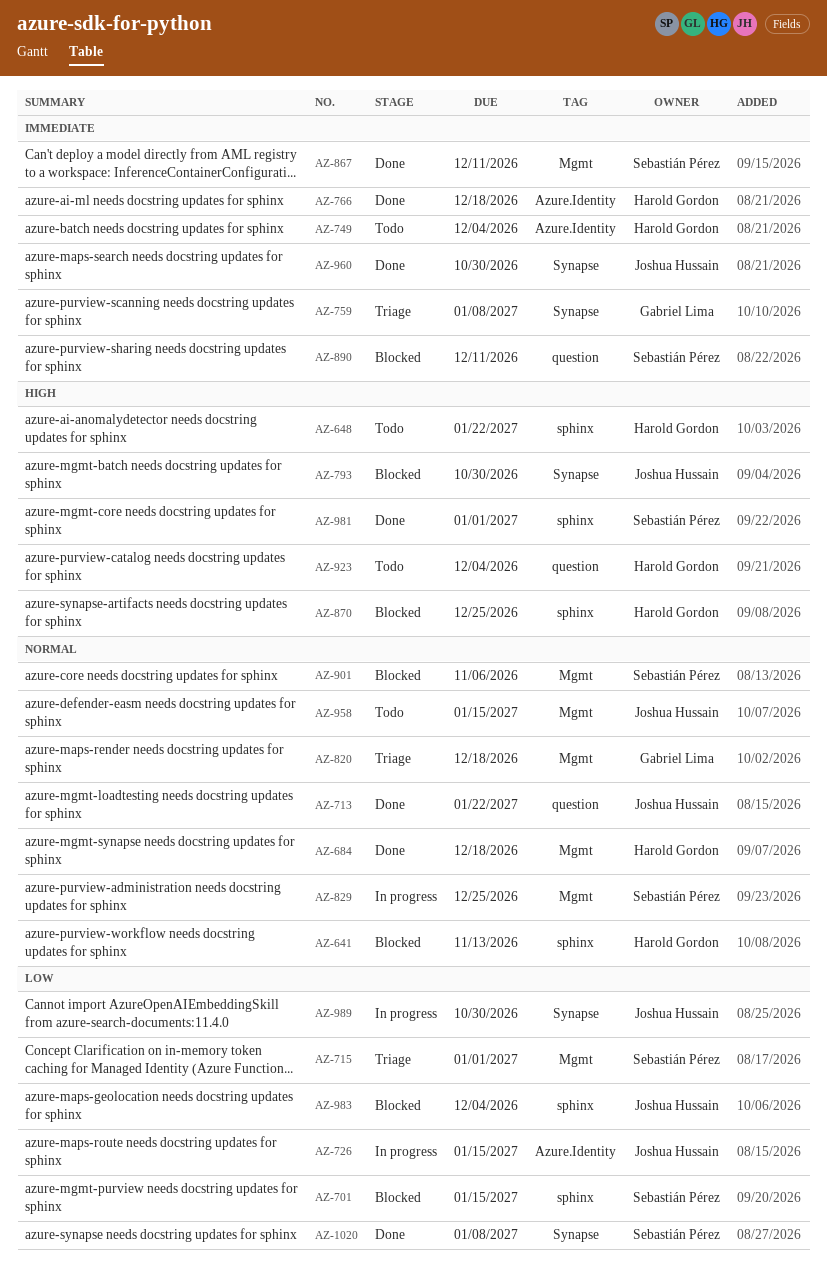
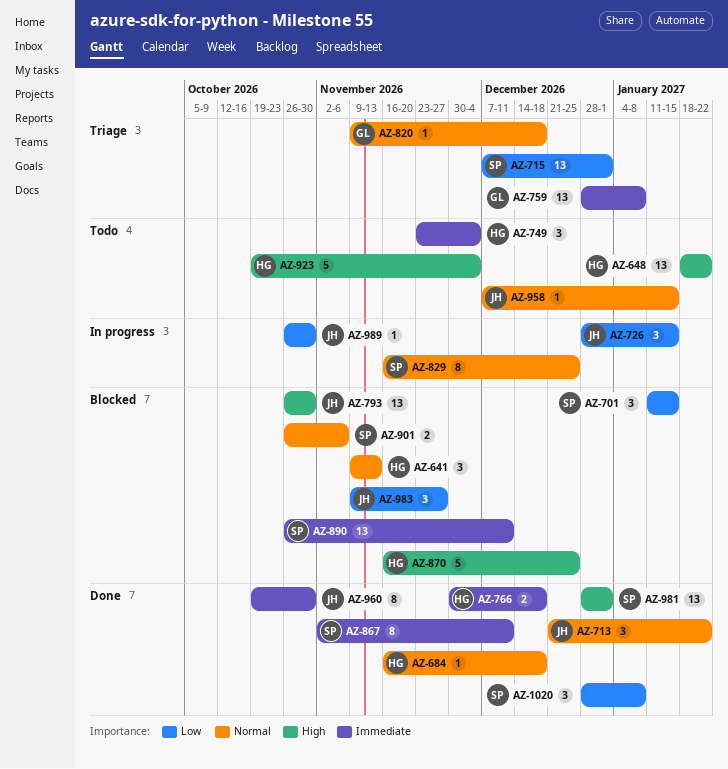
AZ-983, due: Dec 4 -> Nov 27

